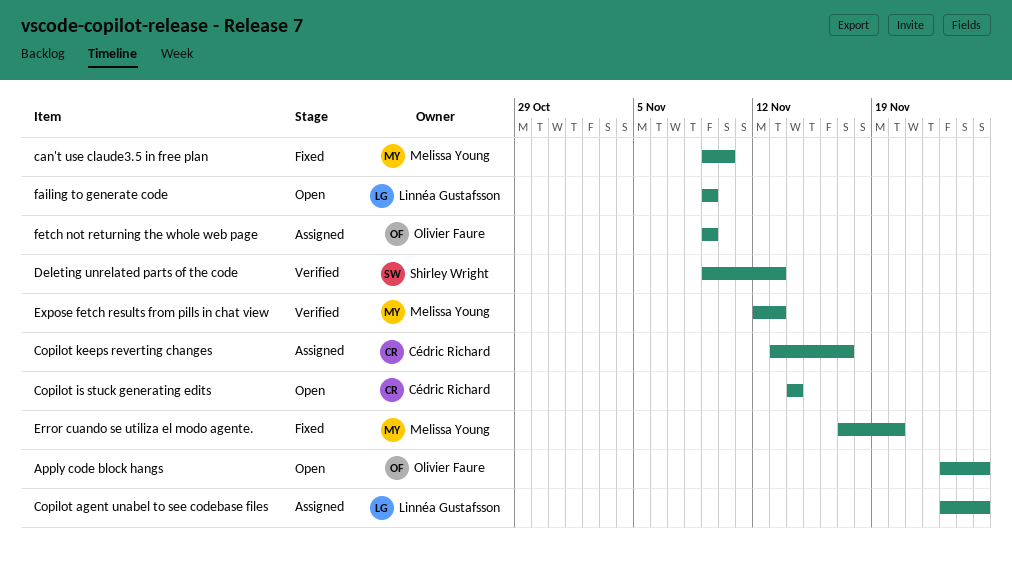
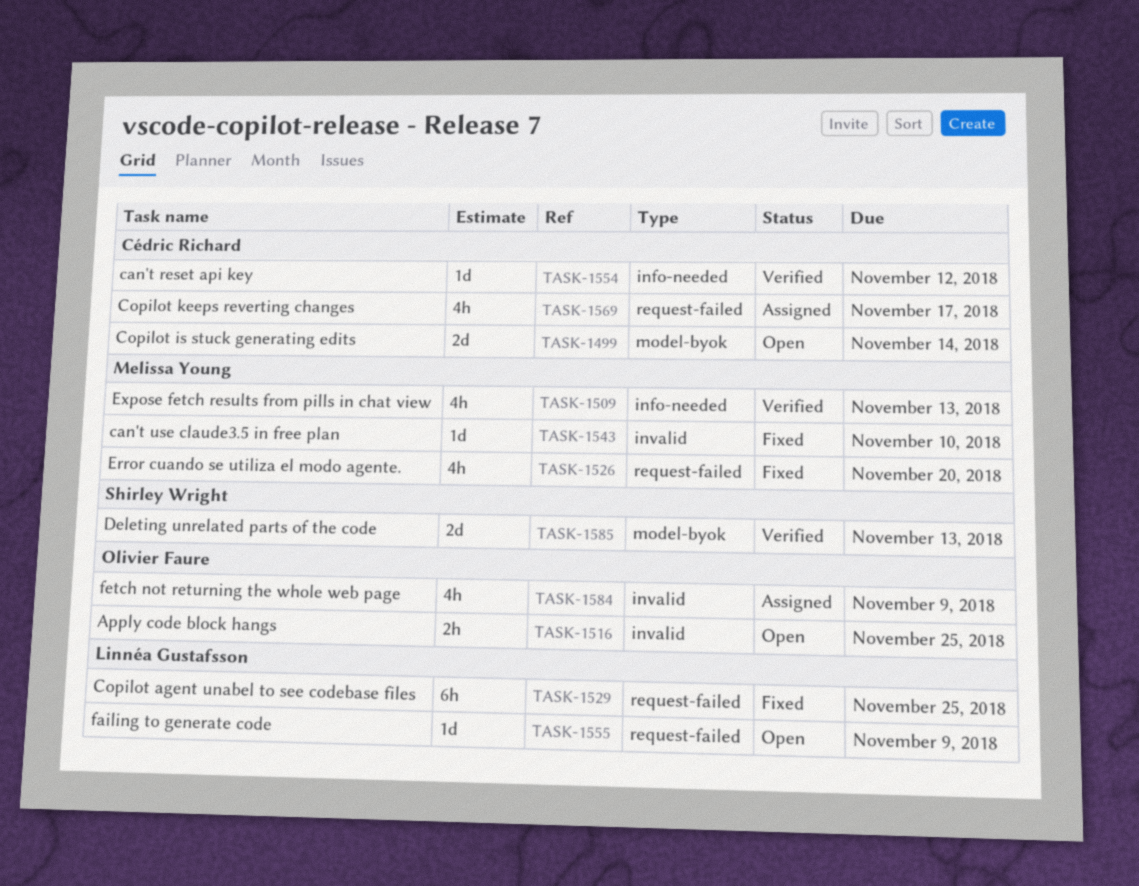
can't reset api key: none -> present
Copilot agent unabel to see codebase files, status: Assigned -> Fixed

